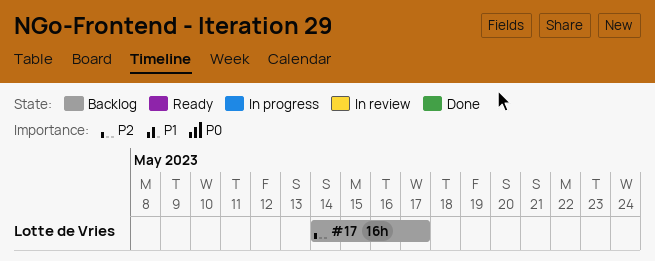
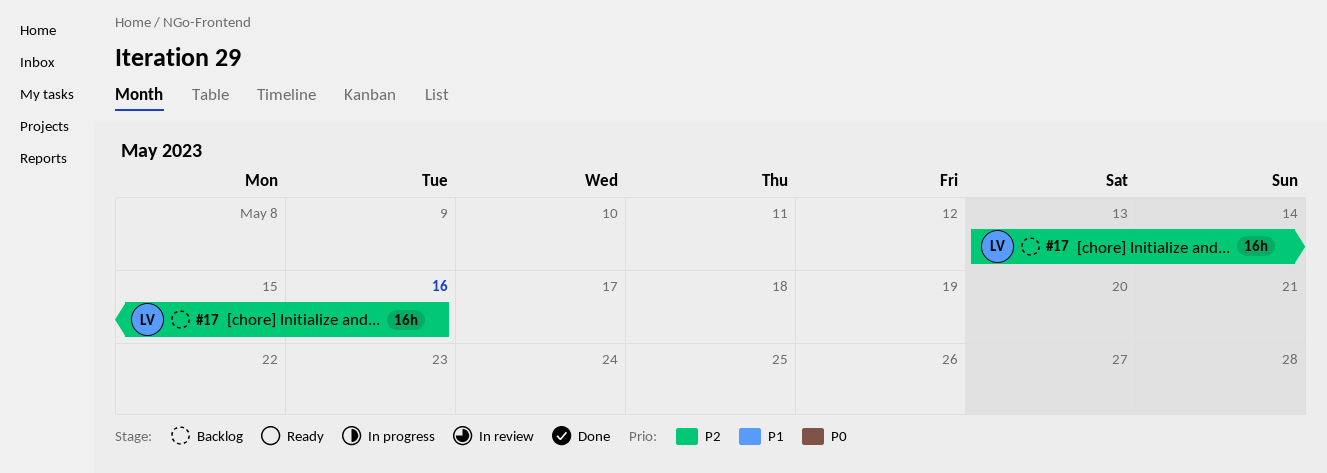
#17, start: May 14 -> May 13
#17, due: May 17 -> May 16

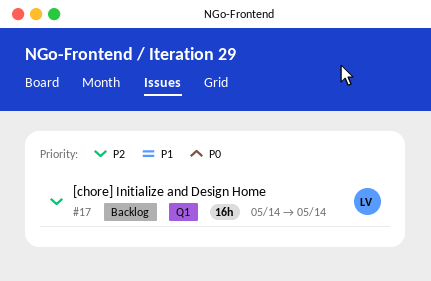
#17, start: May 13 -> May 14
#17, due: May 16 -> May 14

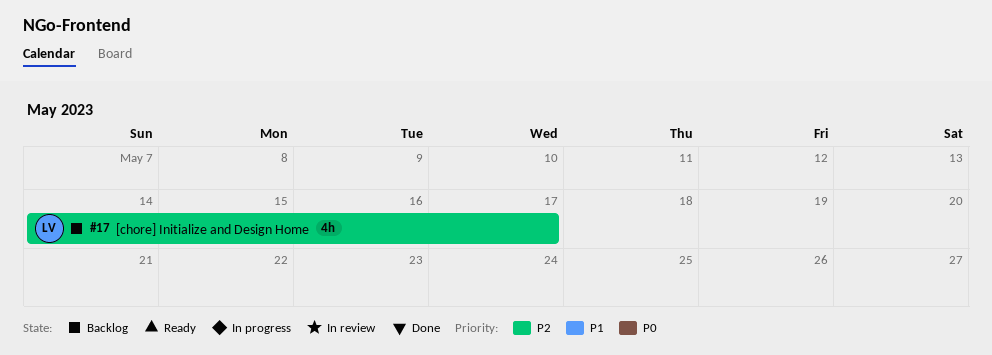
#17, estimate: 16h -> 4h
#17, due: May 14 -> May 17

